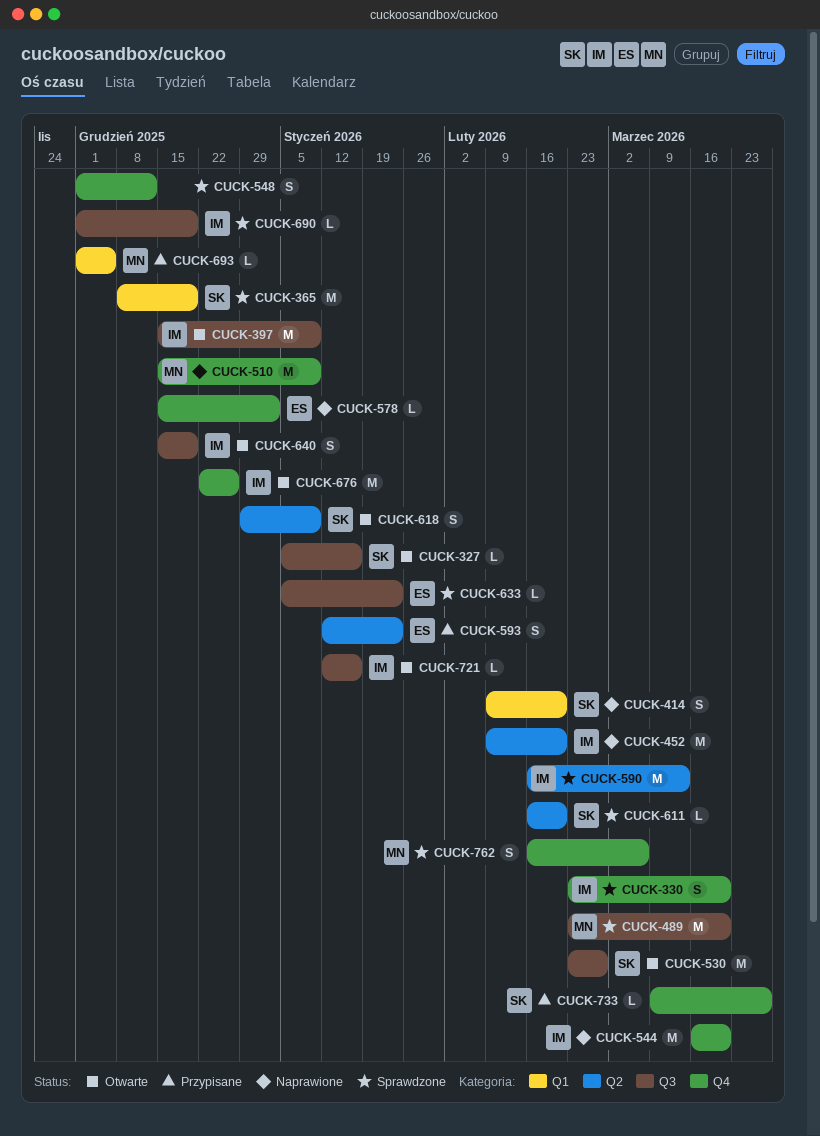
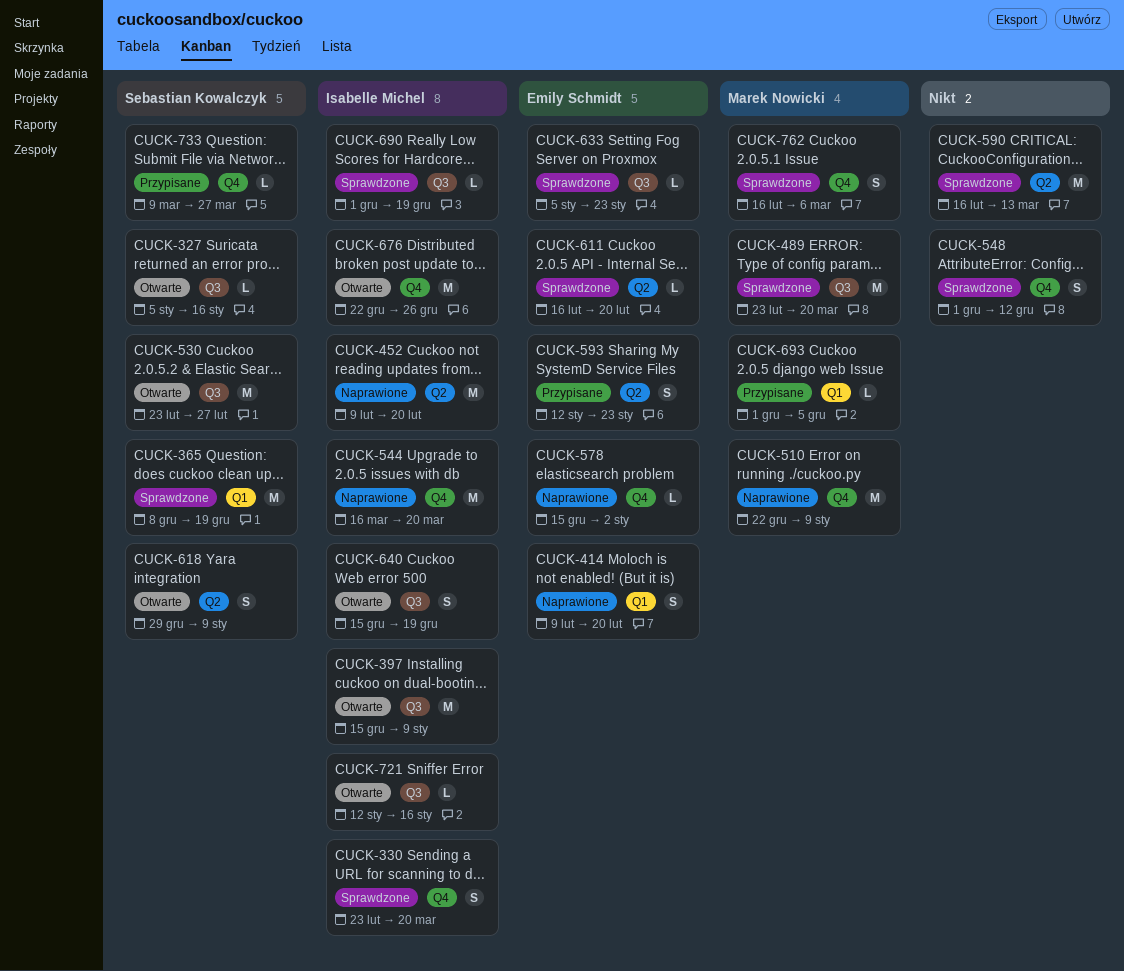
CUCK-414, owner: Sebastian Kowalczyk -> Emily Schmidt
CUCK-510, start: Dec 15 -> Dec 22
CUCK-590, owner: Isabelle Michel -> none
CUCK-611, owner: Sebastian Kowalczyk -> Emily Schmidt

